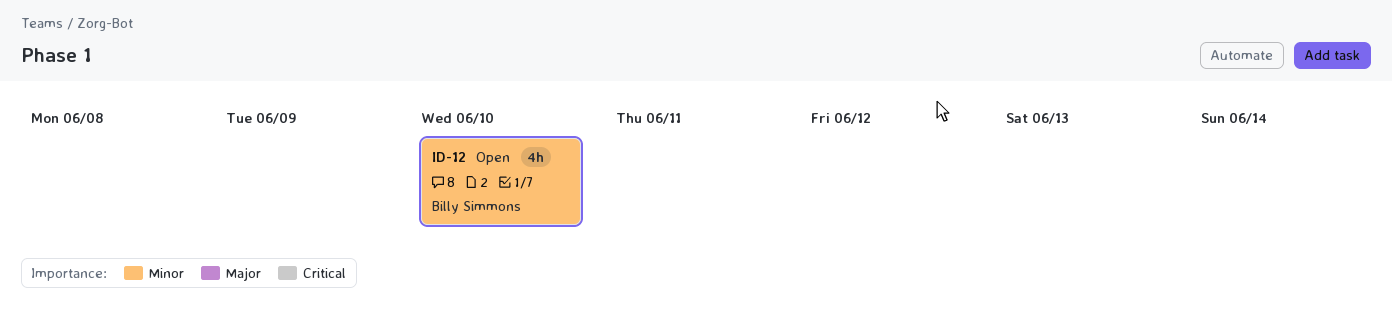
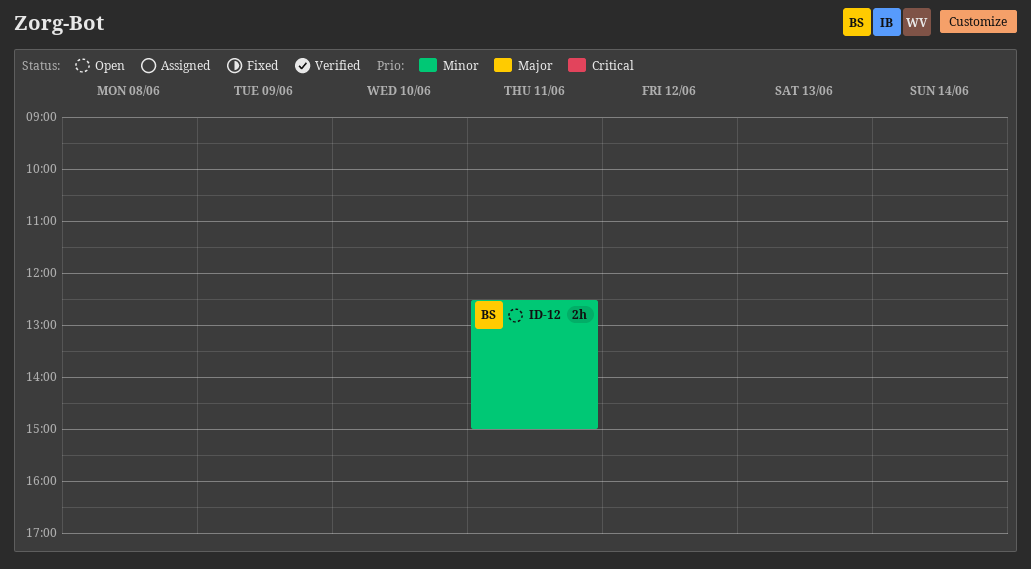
ID-12, estimate: 4h -> 2h
ID-12, day: Jun 10 -> Jun 11

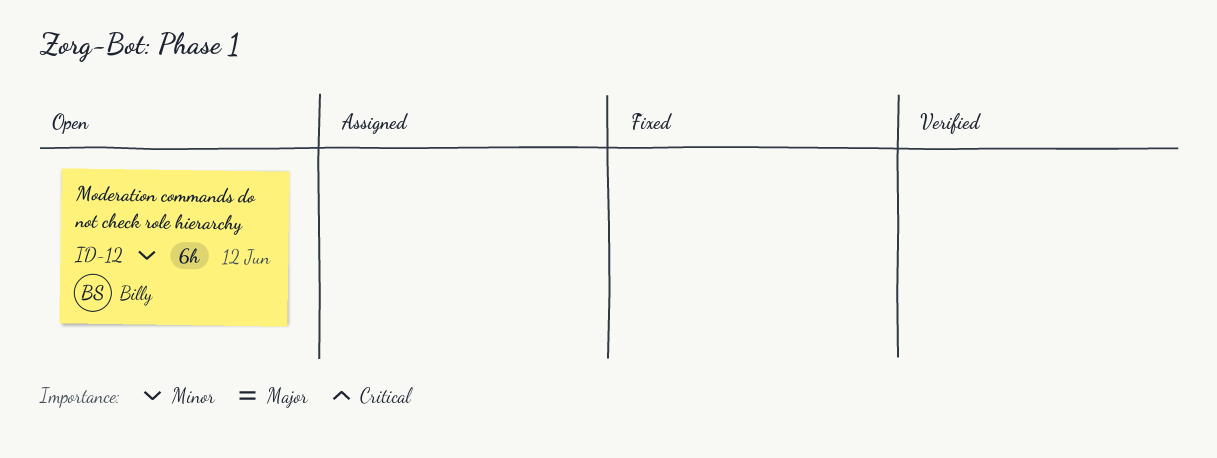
ID-12, estimate: 2h -> 6h
ID-12, day: Jun 11 -> Jun 12

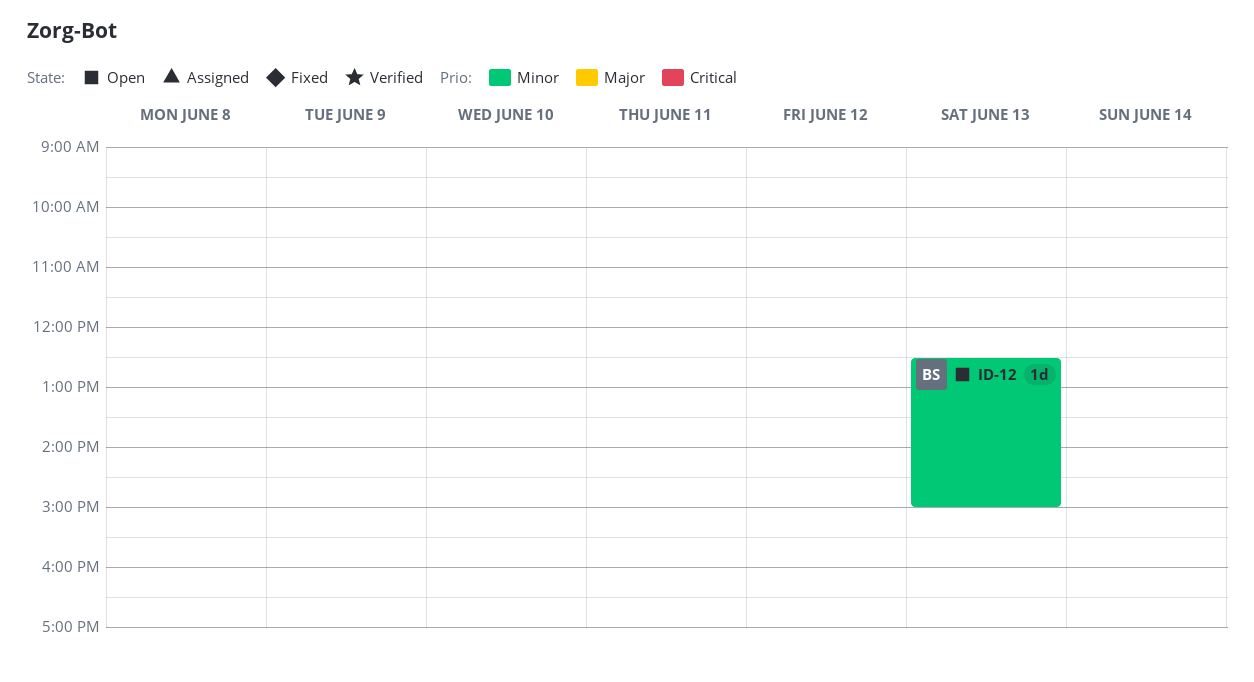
ID-12, estimate: 6h -> 1d
ID-12, day: Jun 12 -> Jun 13

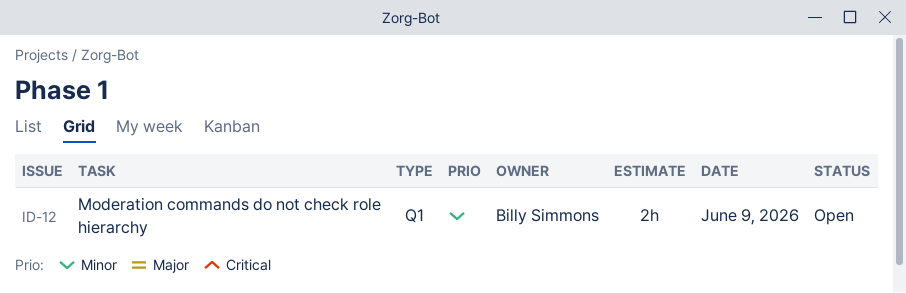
ID-12, estimate: 1d -> 2h
ID-12, day: Jun 13 -> Jun 9

